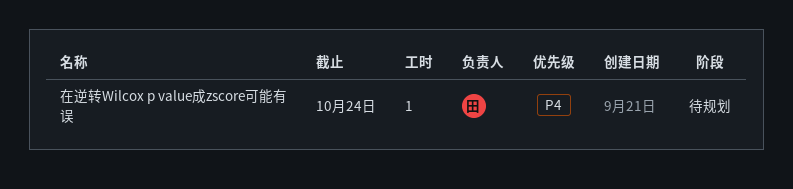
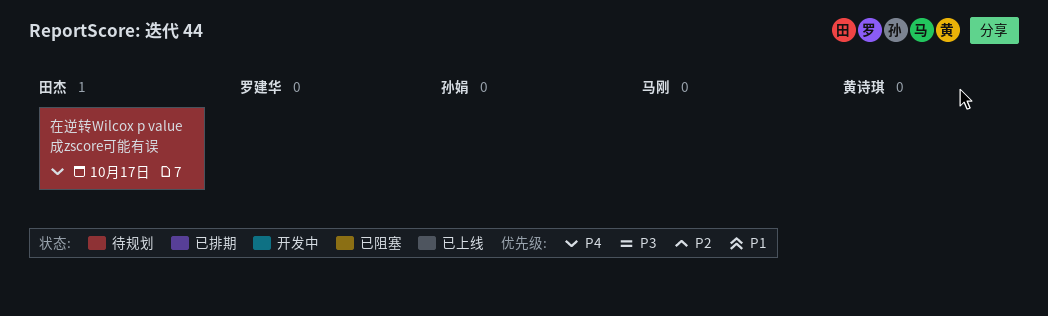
在逆转Wilcox p value成zscore可能有误, due: Oct 24 -> Oct 17

